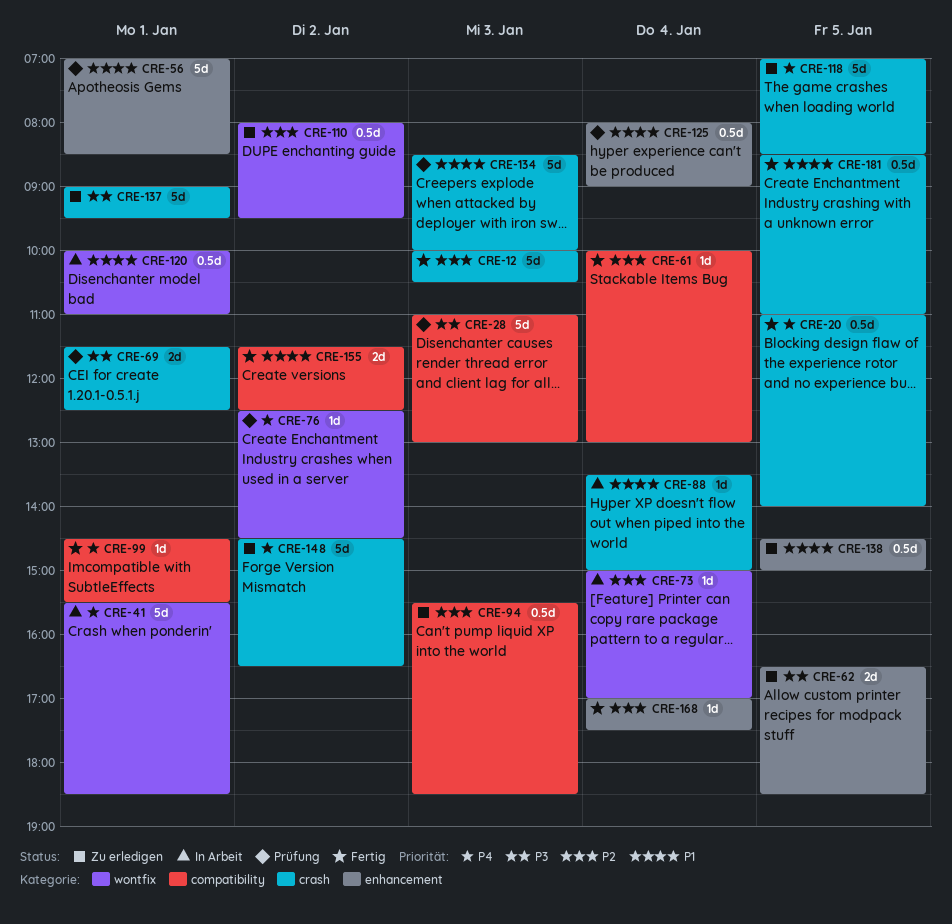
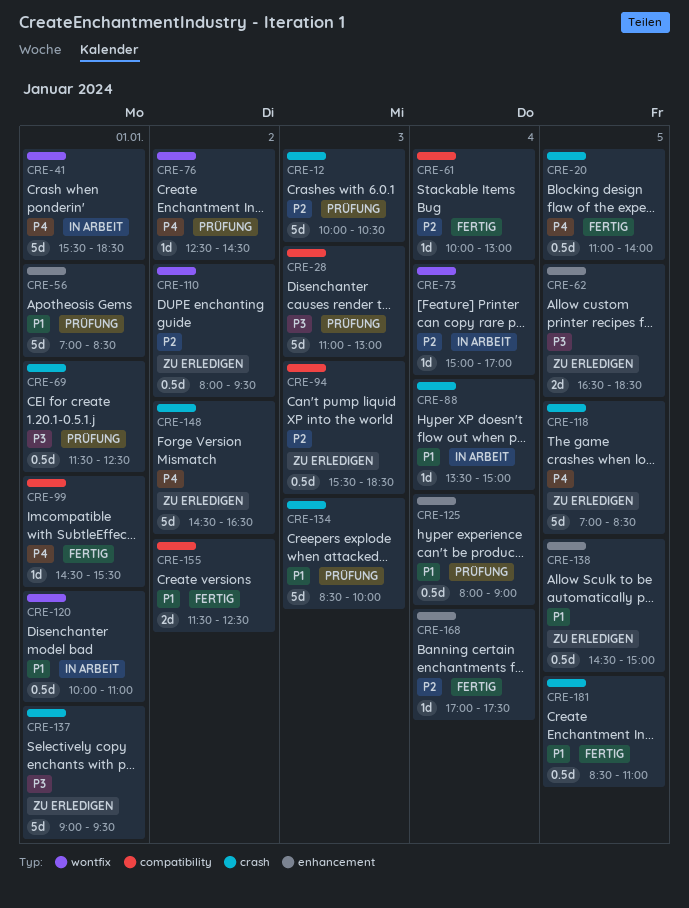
CRE-12, status: Fertig -> Prüfung
CRE-69, estimate: 2d -> 0.5d

